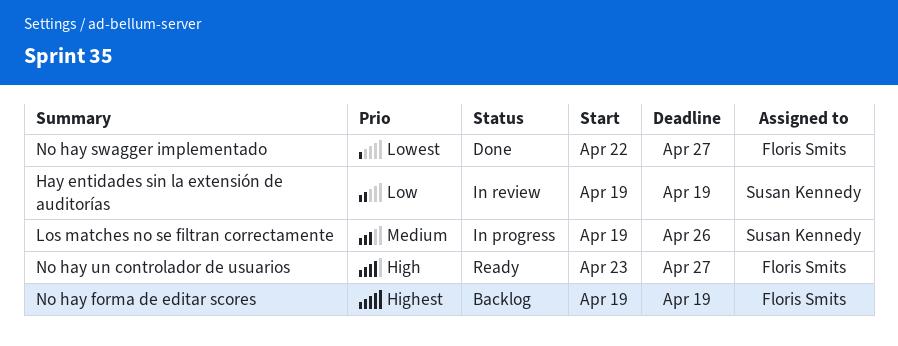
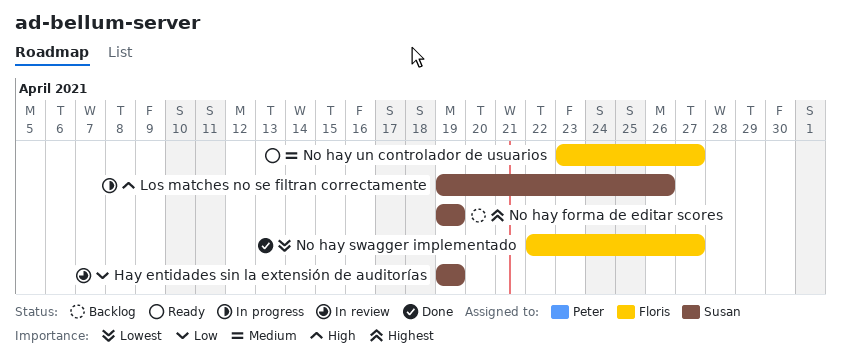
Los matches no se filtran correctamente, priority: Medium -> High
No hay forma de editar scores, owner: Floris Smits -> Susan Kennedy
No hay un controlador de usuarios, priority: High -> Medium

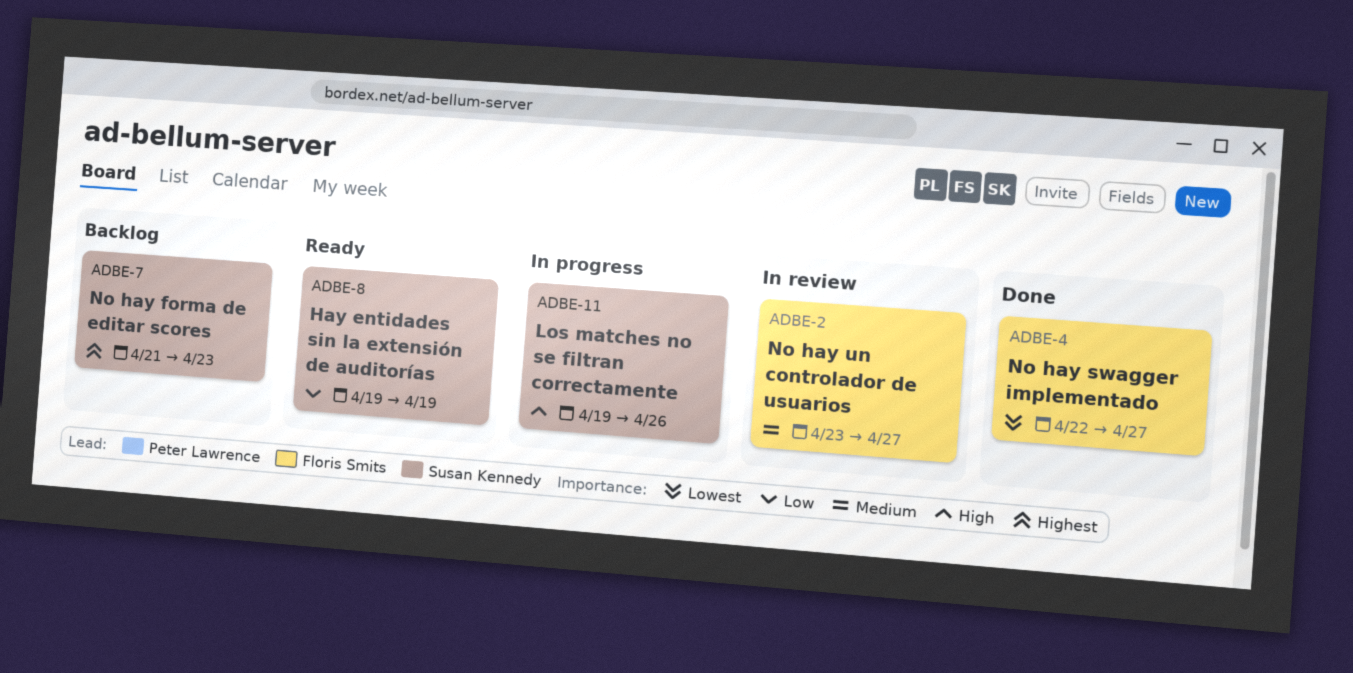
Hay entidades sin la extensión de auditorías, status: In review -> Ready
No hay forma de editar scores, start: Apr 19 -> Apr 21
No hay forma de editar scores, due: Apr 19 -> Apr 23
No hay un controlador de usuarios, status: Ready -> In review

